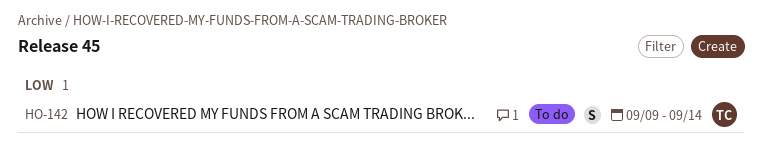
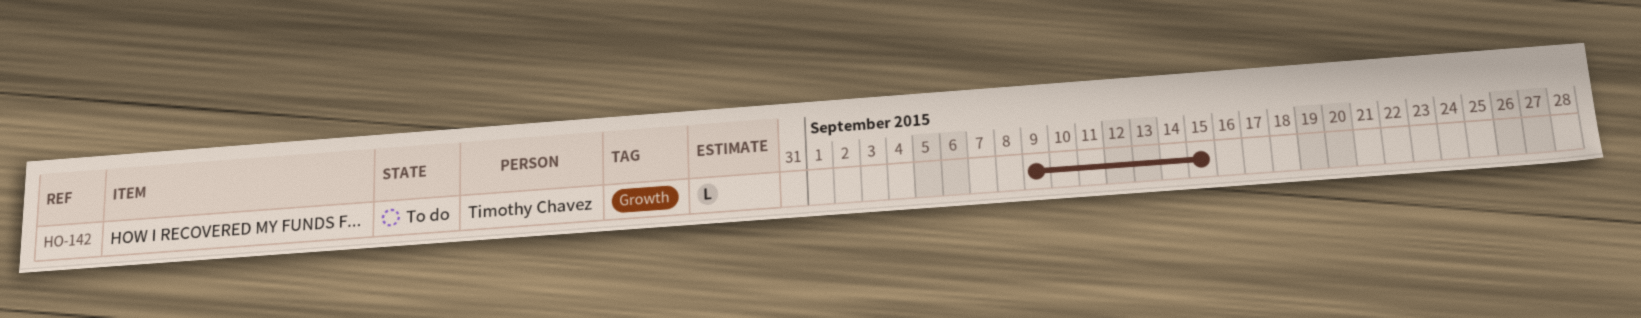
HO-142, estimate: S -> L
HO-142, due: Sep 14 -> Sep 15

